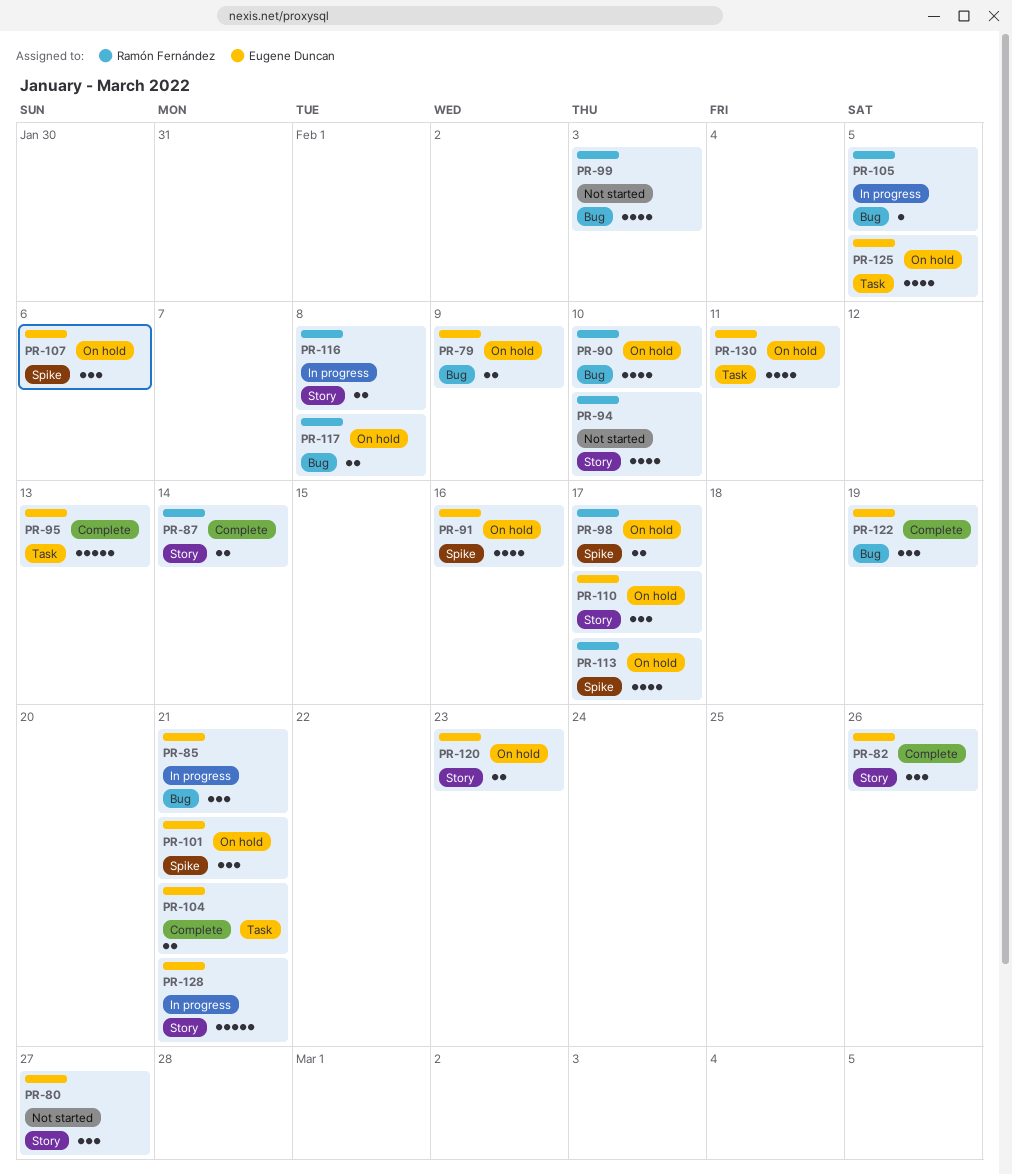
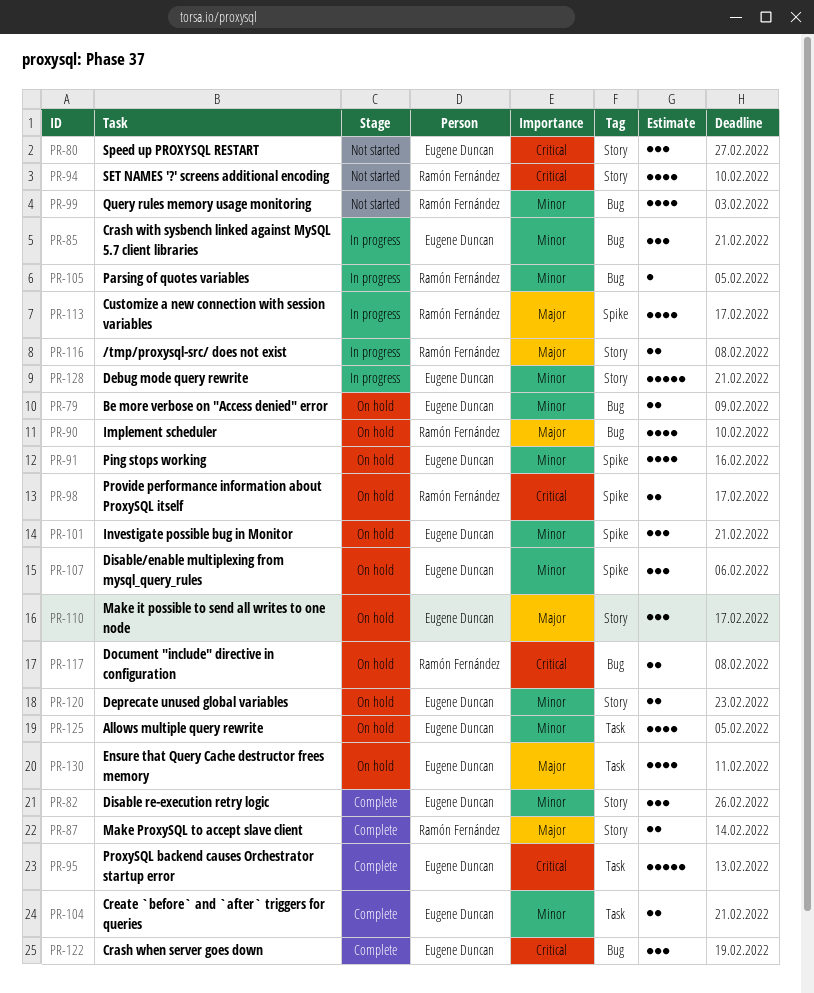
PR-113, status: On hold -> In progress

